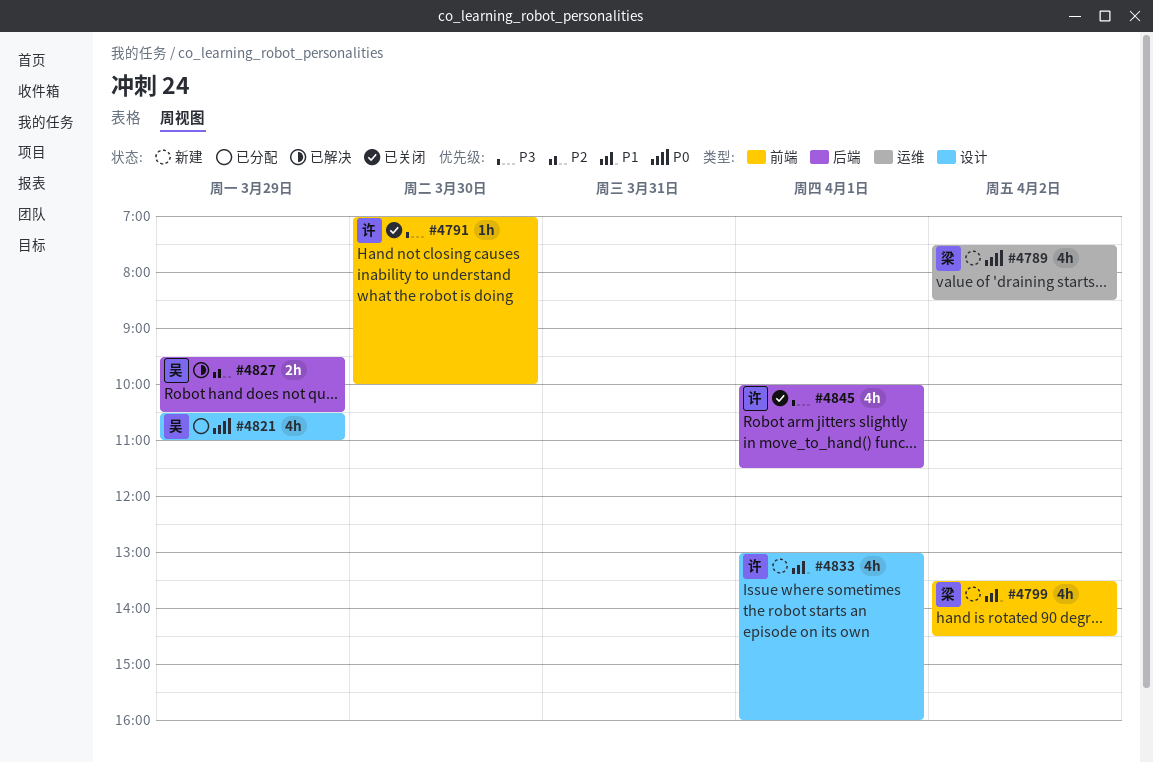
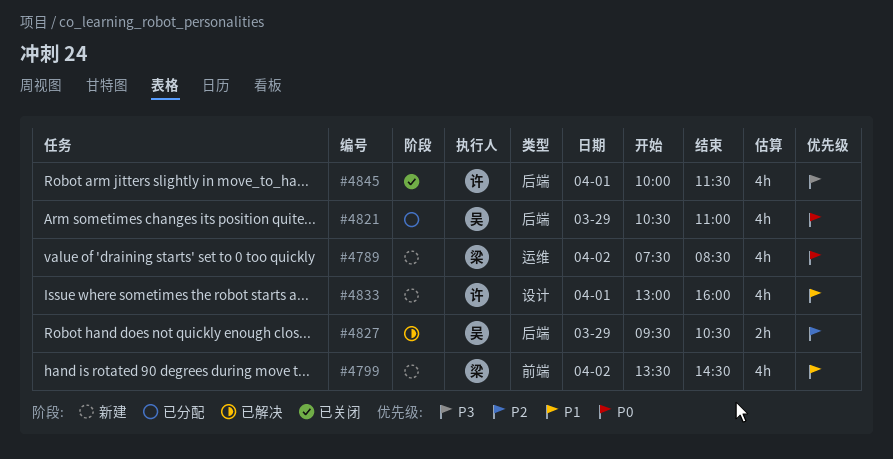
#4791: present -> none
#4821, label: 设计 -> 后端

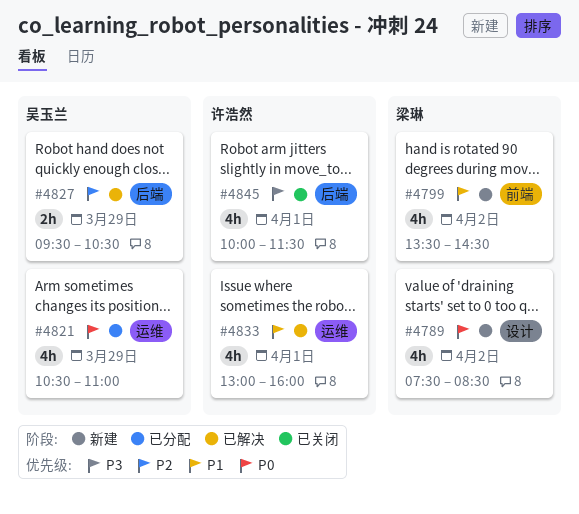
#4789, label: 运维 -> 设计
#4821, label: 后端 -> 运维
#4833, status: 新建 -> 已解决
#4833, label: 设计 -> 运维

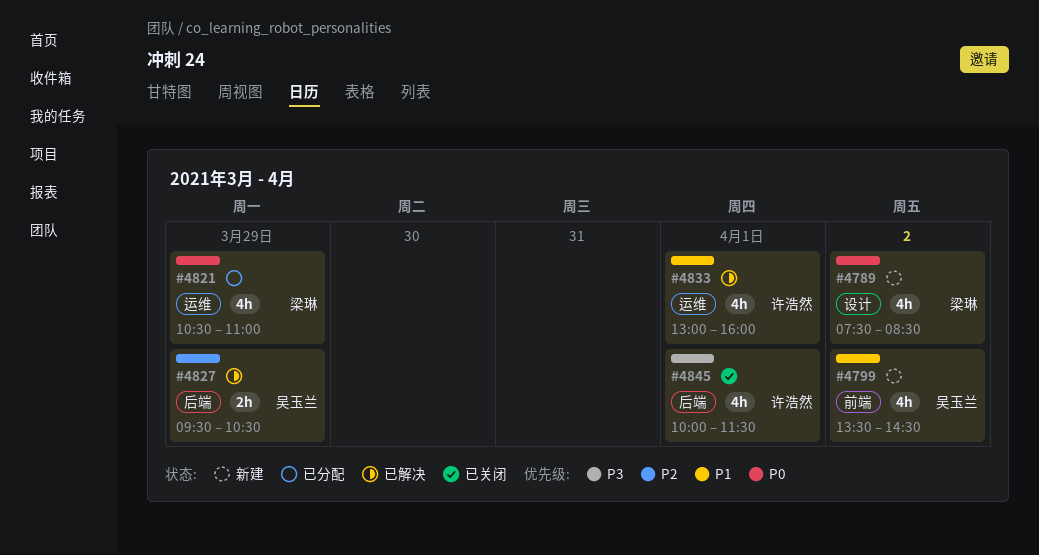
#4799, owner: 梁琳 -> 吴玉兰
#4821, owner: 吴玉兰 -> 梁琳

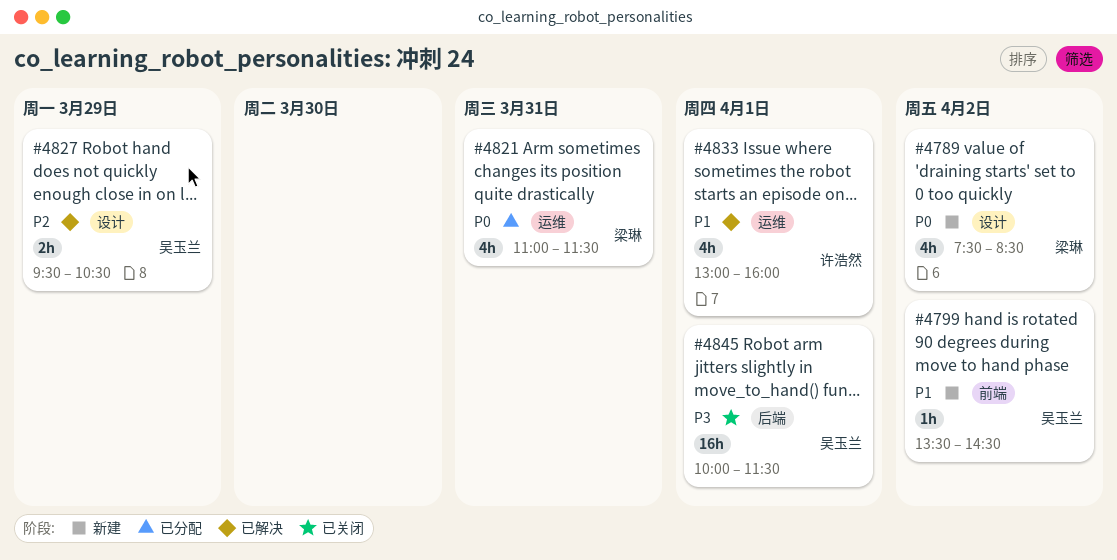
#4799, estimate: 4h -> 1h
#4821, day: Mar 29 -> Mar 31
#4821, begins: 10:30 -> 11:00
#4821, ends: 11:00 -> 11:30
#4827, label: 后端 -> 设计
#4845, owner: 许浩然 -> 吴玉兰
#4845, estimate: 4h -> 16h

